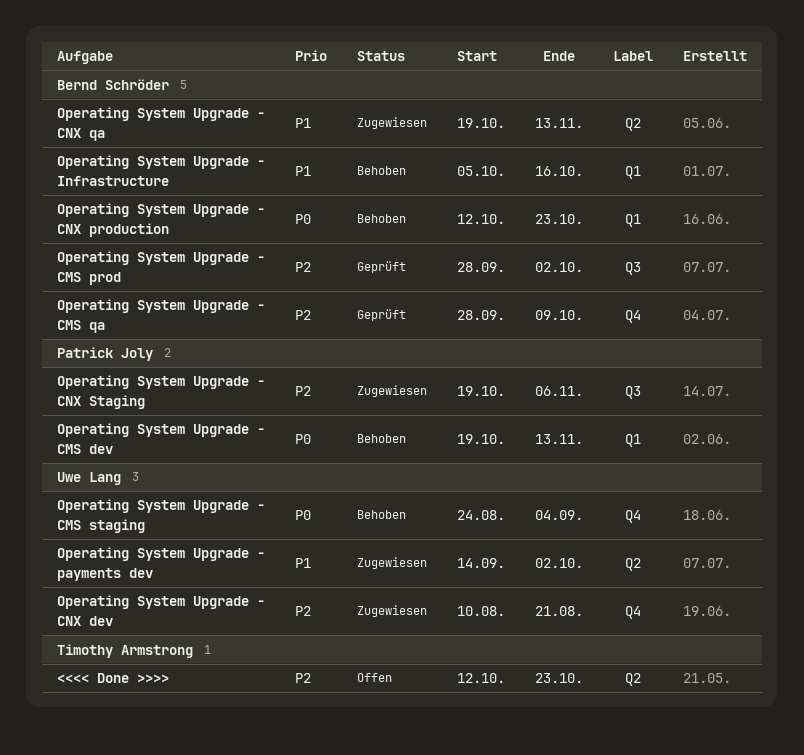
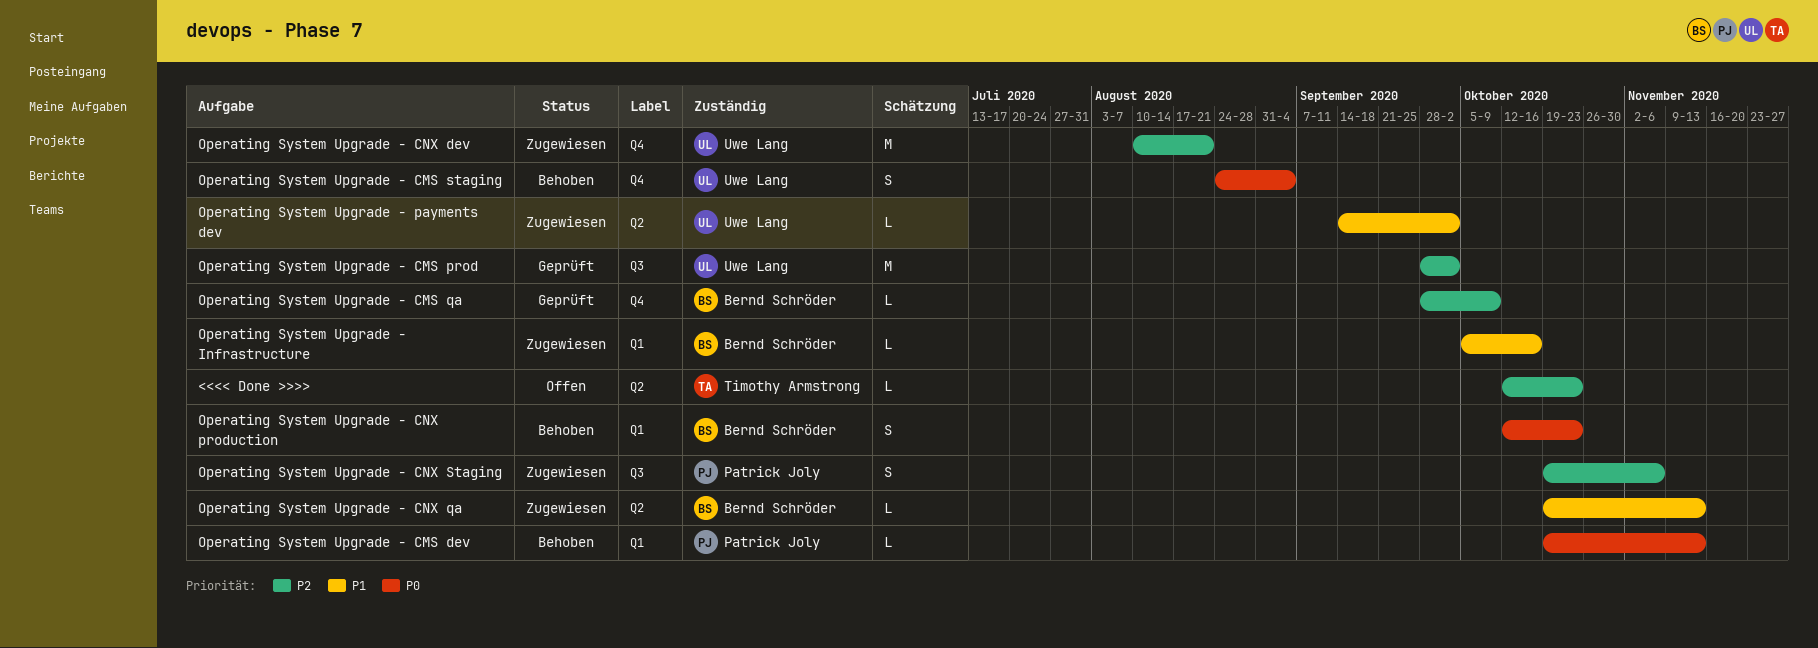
Operating System Upgrade - CMS prod, owner: Bernd Schröder -> Uwe Lang
Operating System Upgrade - Infrastructure, status: Behoben -> Zugewiesen

